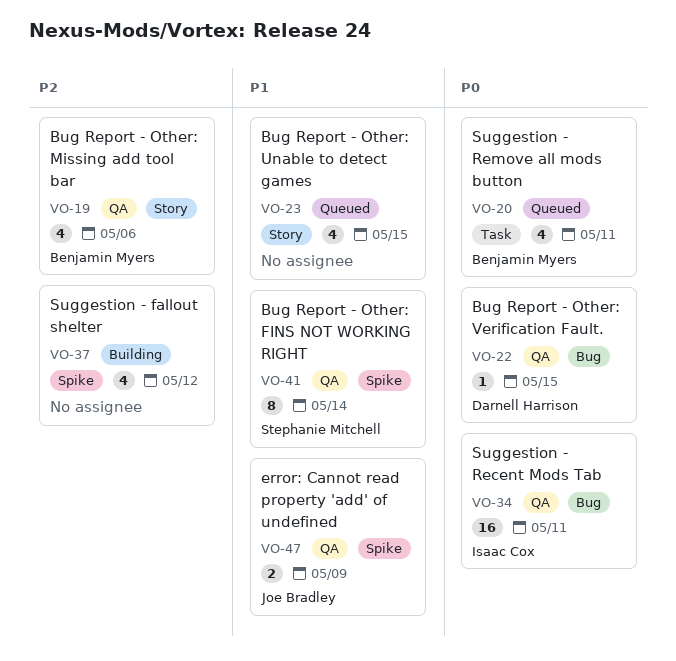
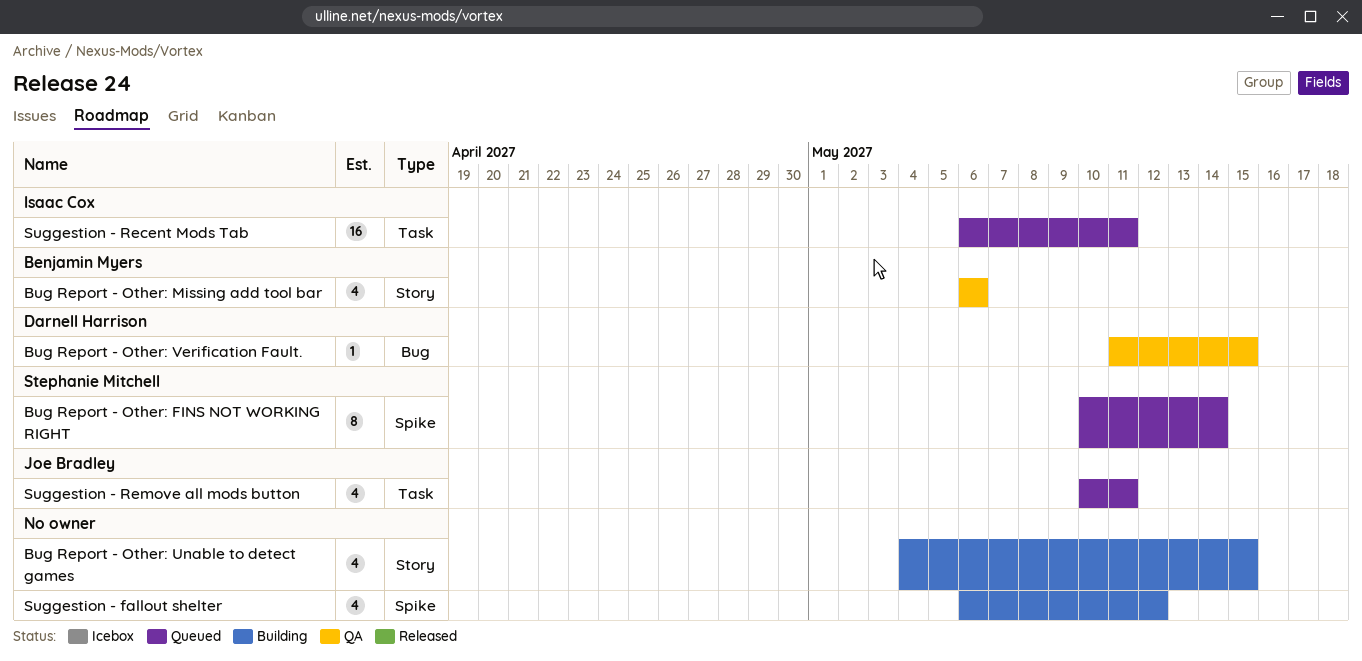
Bug Report - Other: FINS NOT WORKING RIGHT, status: QA -> Queued
Bug Report - Other: Unable to detect games, status: Queued -> Building
error: Cannot read property 'add' of undefined: present -> none
Suggestion - Recent Mods Tab, status: QA -> Queued
Suggestion - Recent Mods Tab, label: Bug -> Task
Suggestion - Remove all mods button, owner: Benjamin Myers -> Joe Bradley

